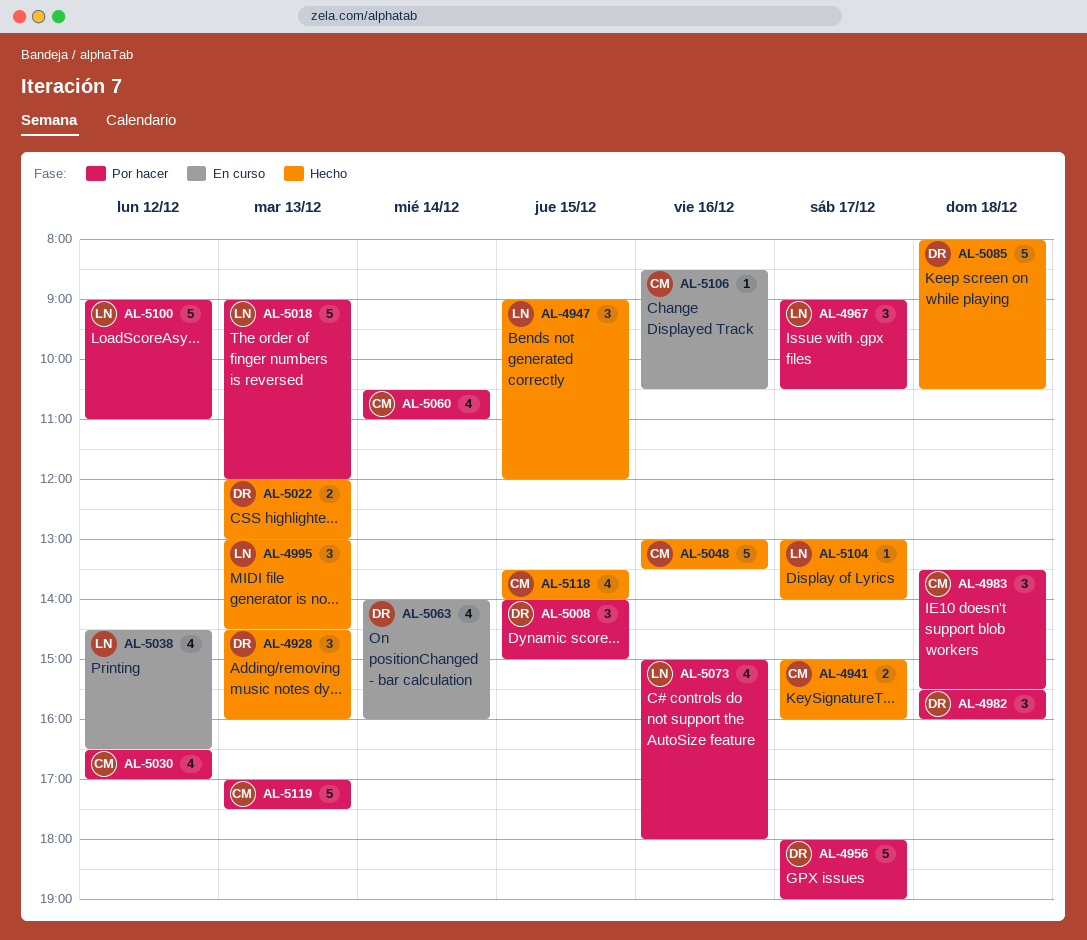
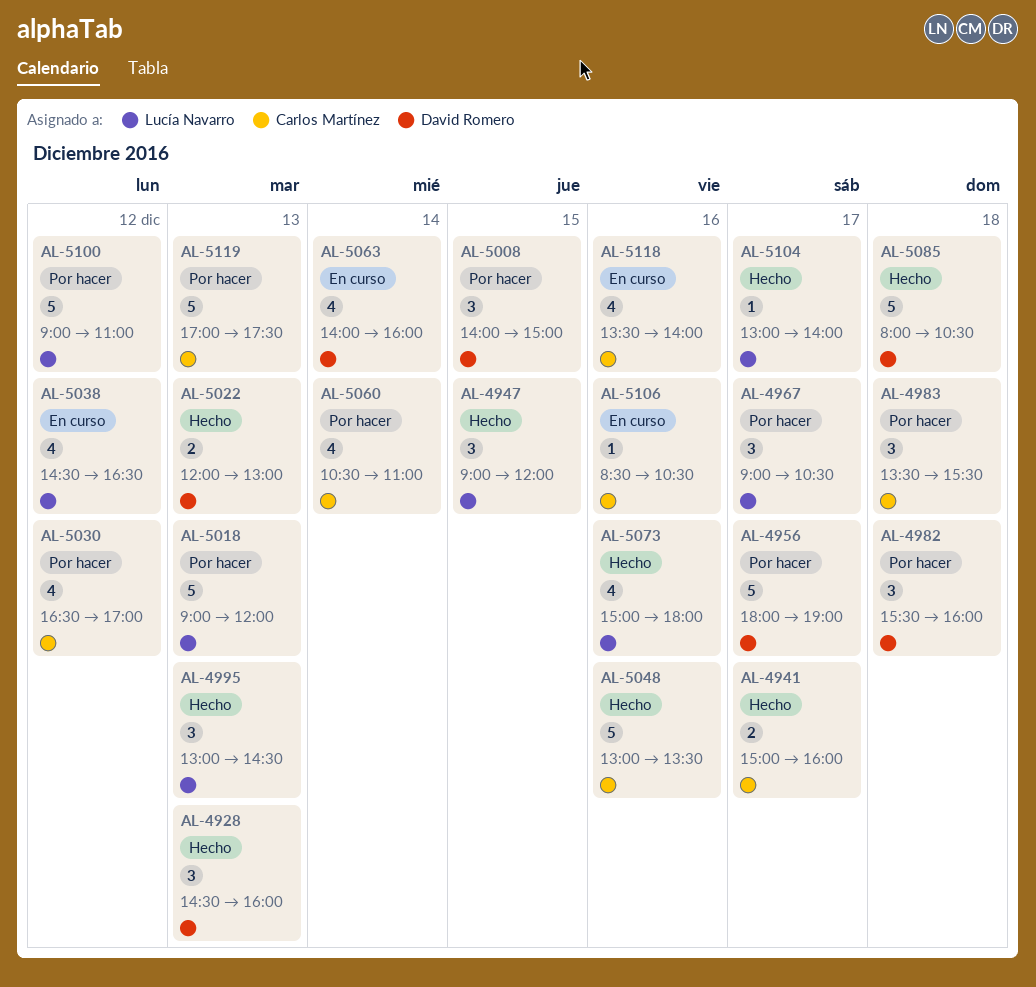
AL-5073, status: Por hacer -> Hecho
AL-5118, status: Hecho -> En curso
AL-5118, day: Dec 15 -> Dec 16

